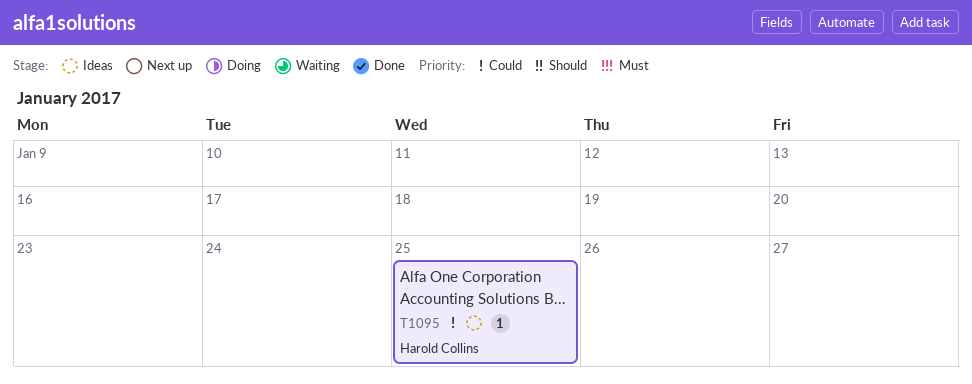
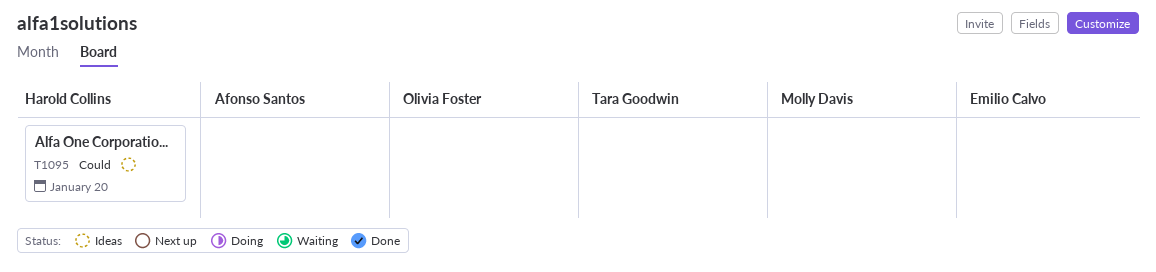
T1095, due: Jan 25 -> Jan 20

